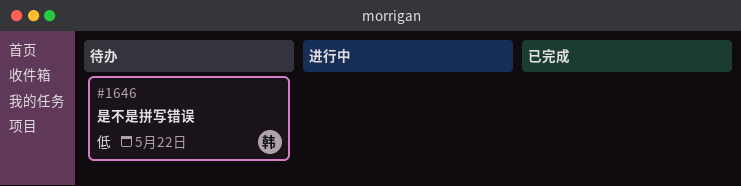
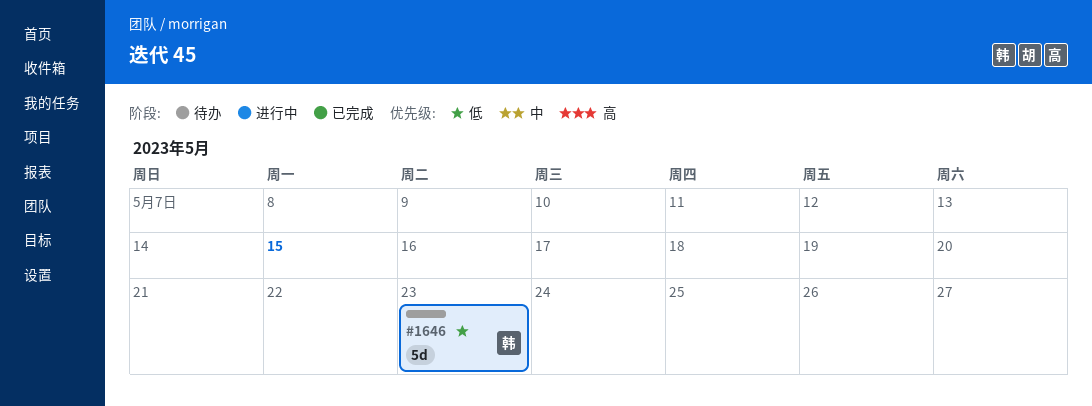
#1646, due: May 22 -> May 23

